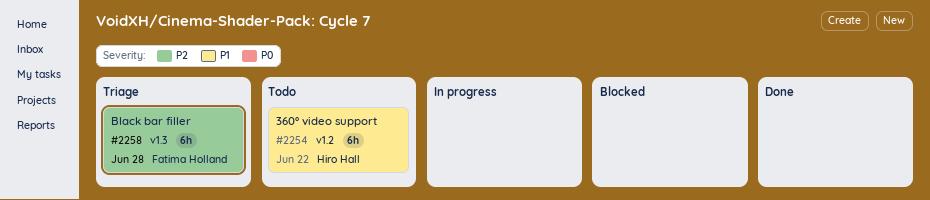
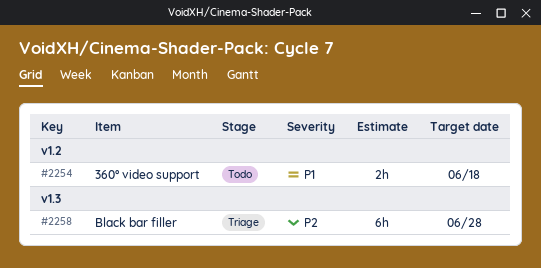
#2254, estimate: 6h -> 2h
#2254, due: Jun 22 -> Jun 18

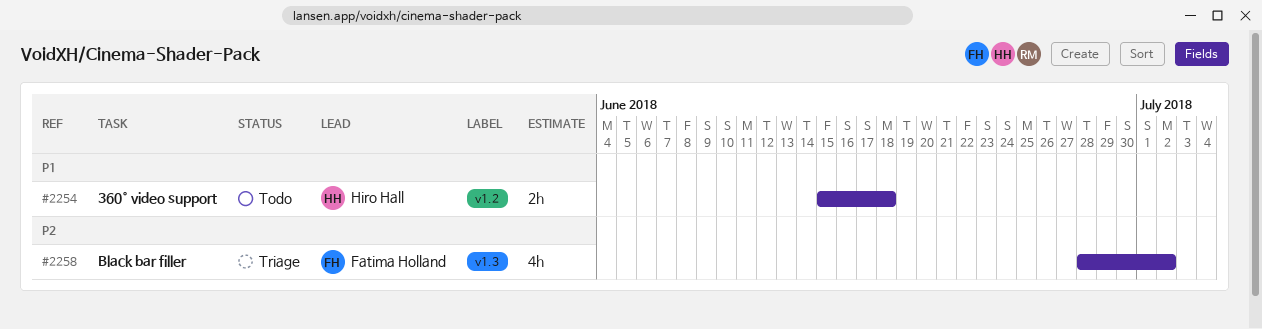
#2258, estimate: 6h -> 4h
#2258, due: Jun 28 -> Jul 2

